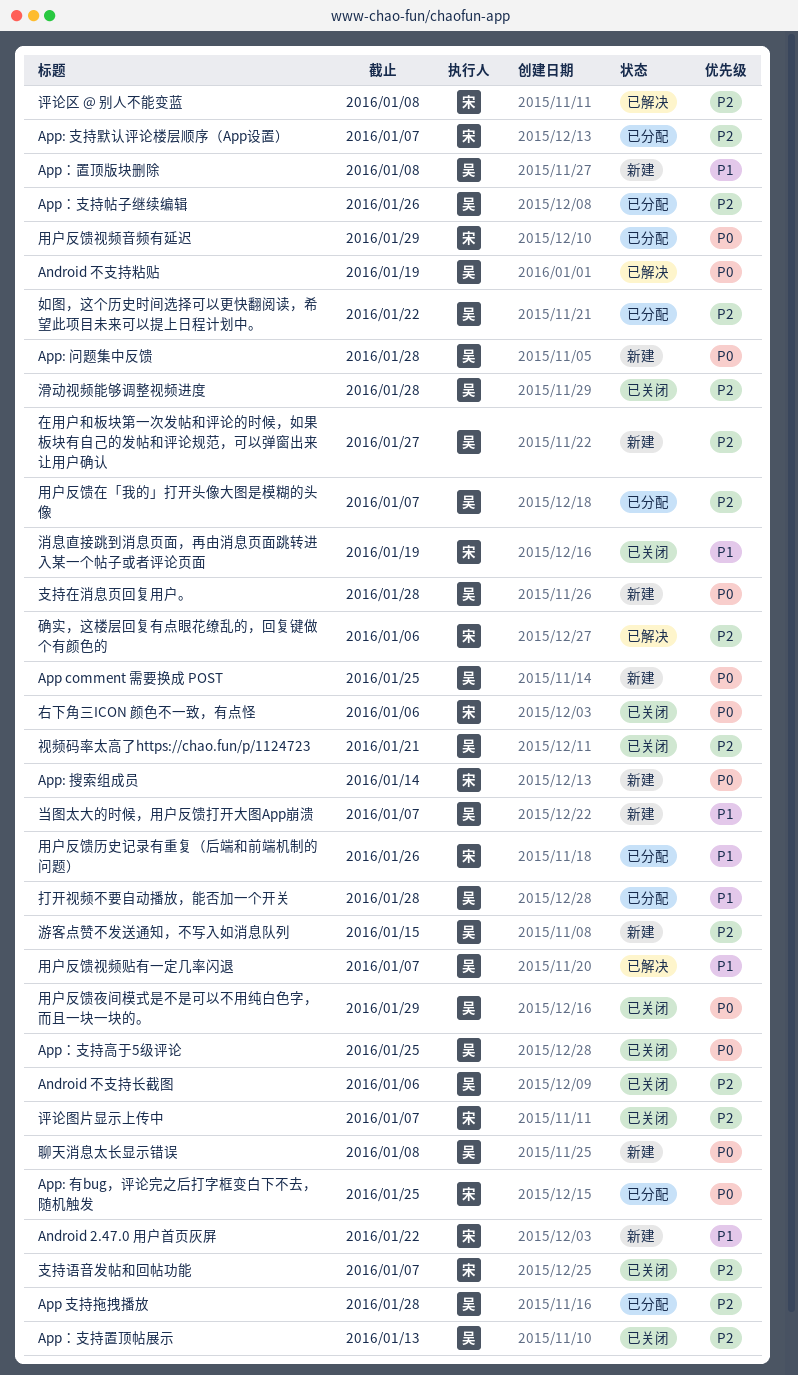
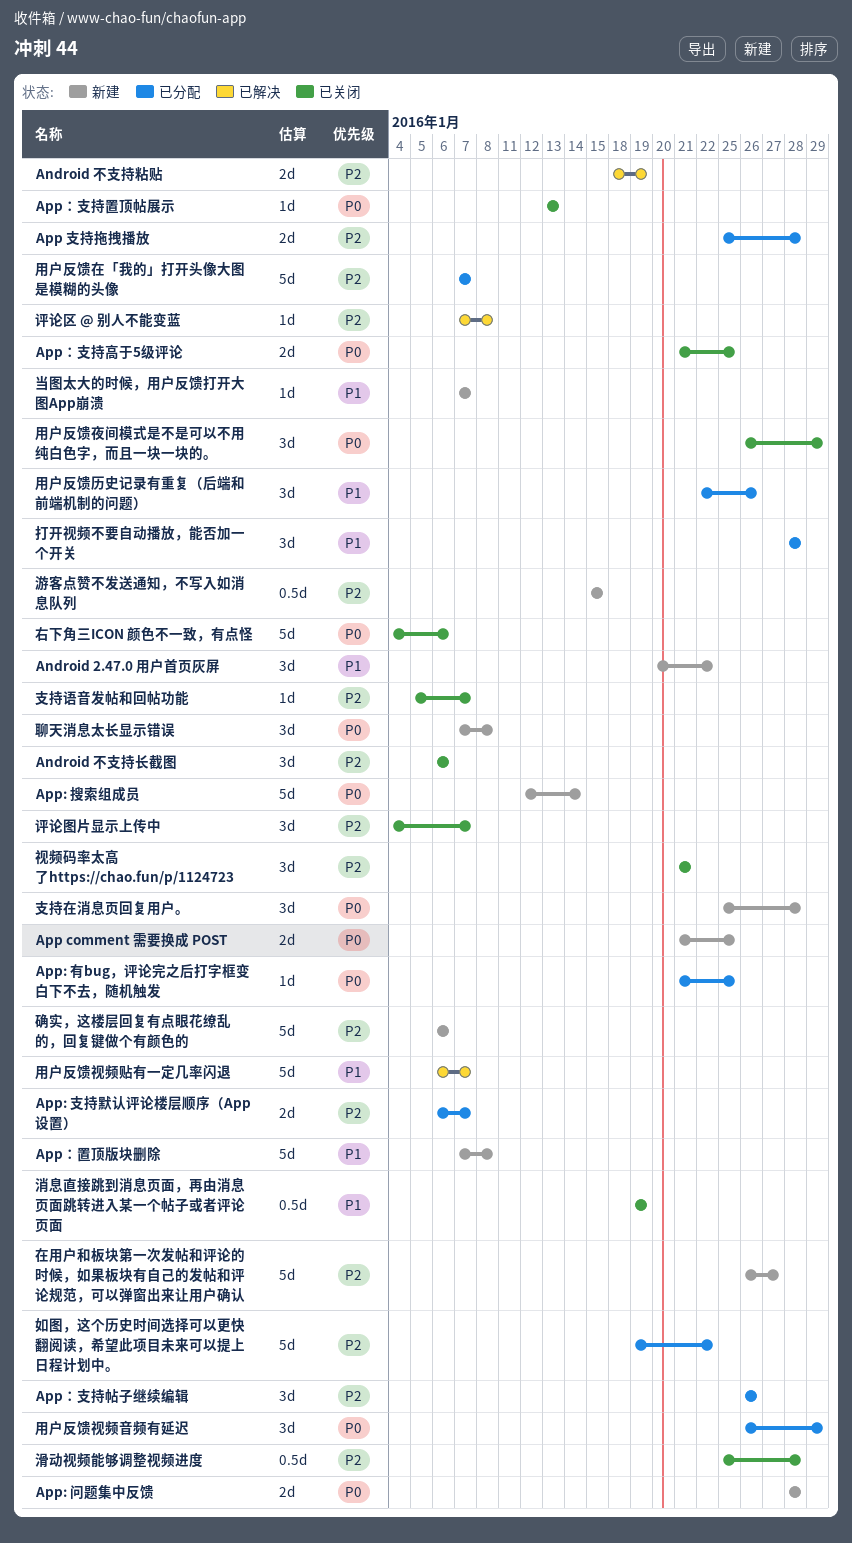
Android 不支持粘贴, priority: P0 -> P2
App：支持置顶帖展示, priority: P2 -> P0
确实，这楼层回复有点眼花缭乱的，回复键做个有颜色的, status: 已解决 -> 新建

